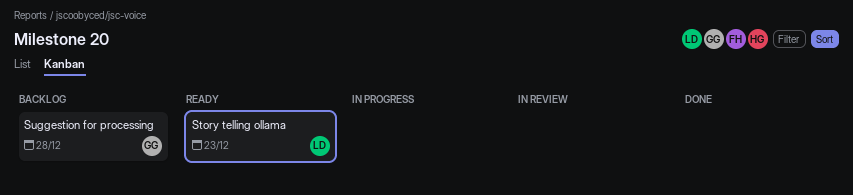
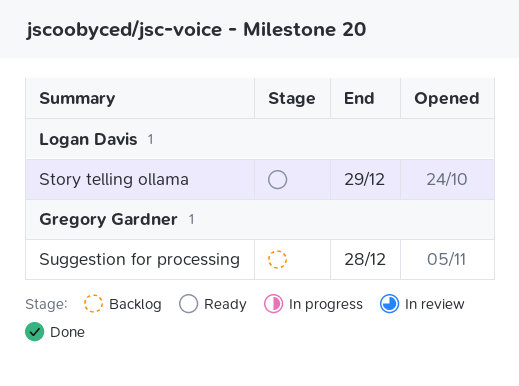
Story telling ollama, due: Dec 23 -> Dec 29

